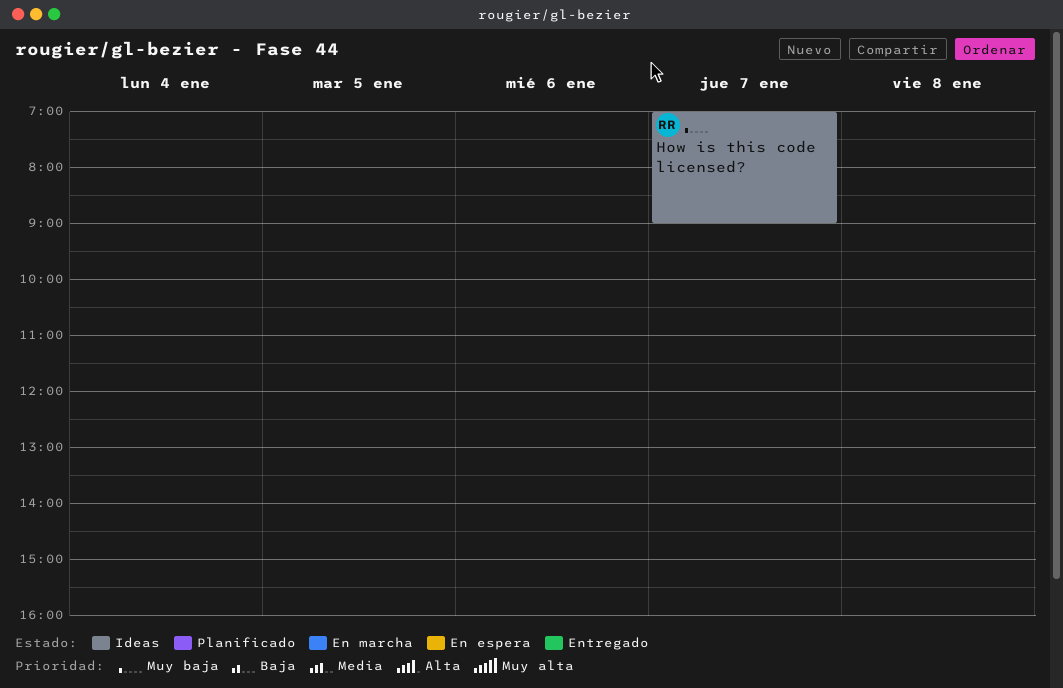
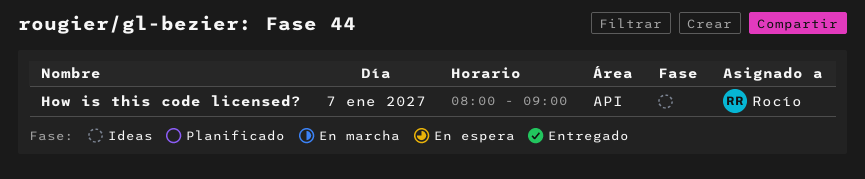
How is this code licensed?, begins: 07:00 -> 08:00

